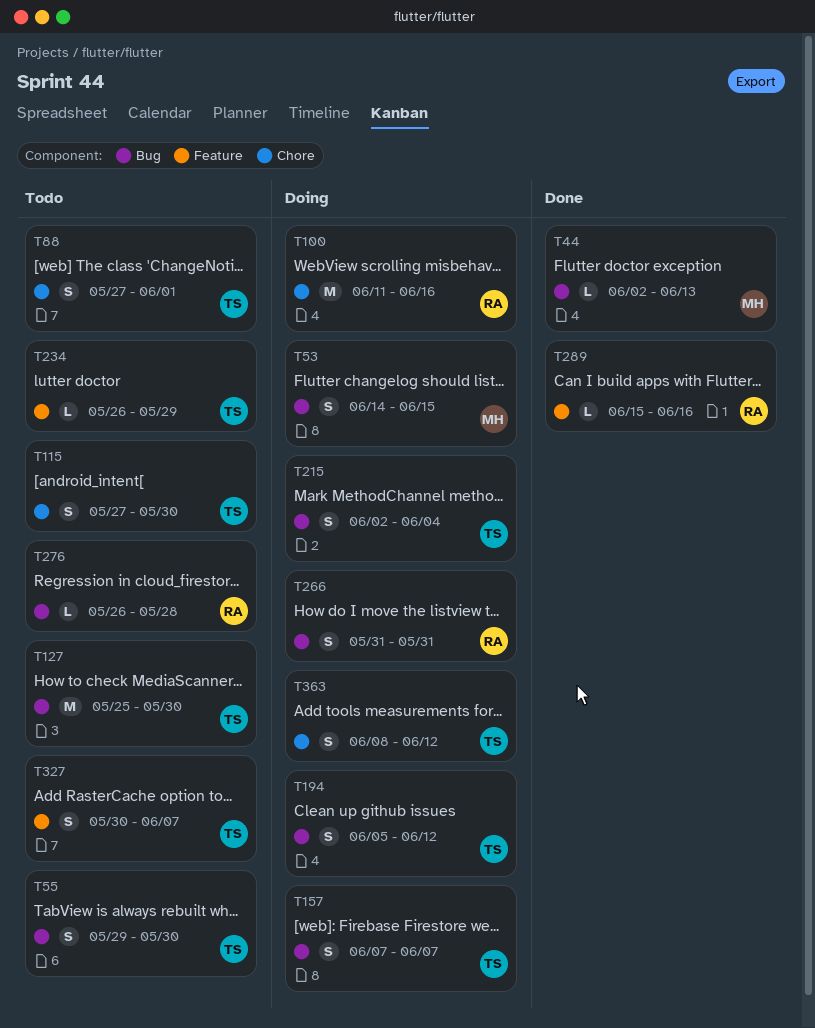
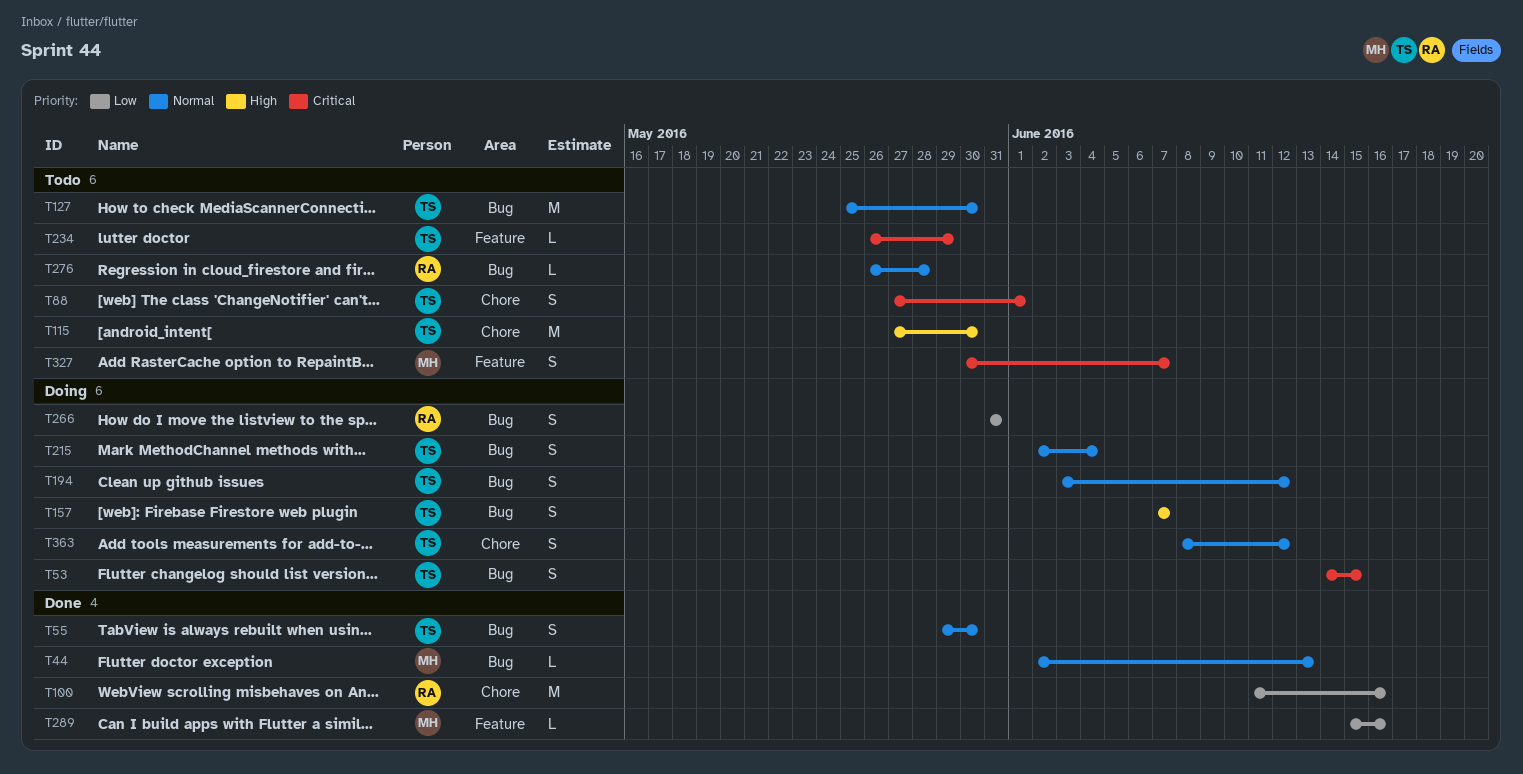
T53, owner: MH -> TS
T55, status: Todo -> Done
T100, status: Doing -> Done
T115, estimate: S -> M
T194, start: Jun 5 -> Jun 3
T289, owner: RA -> MH
T327, owner: TS -> MH

